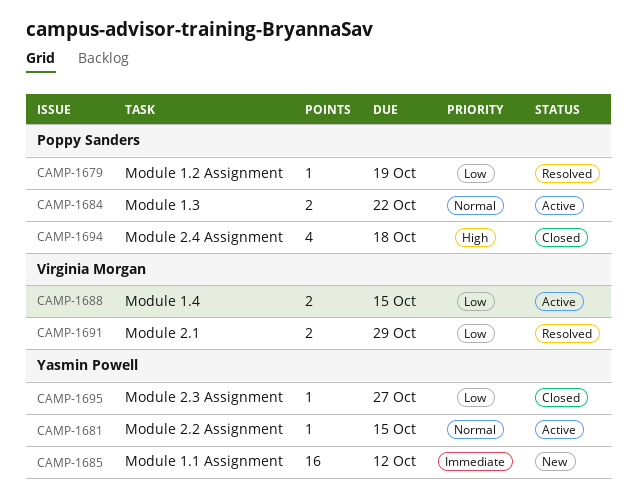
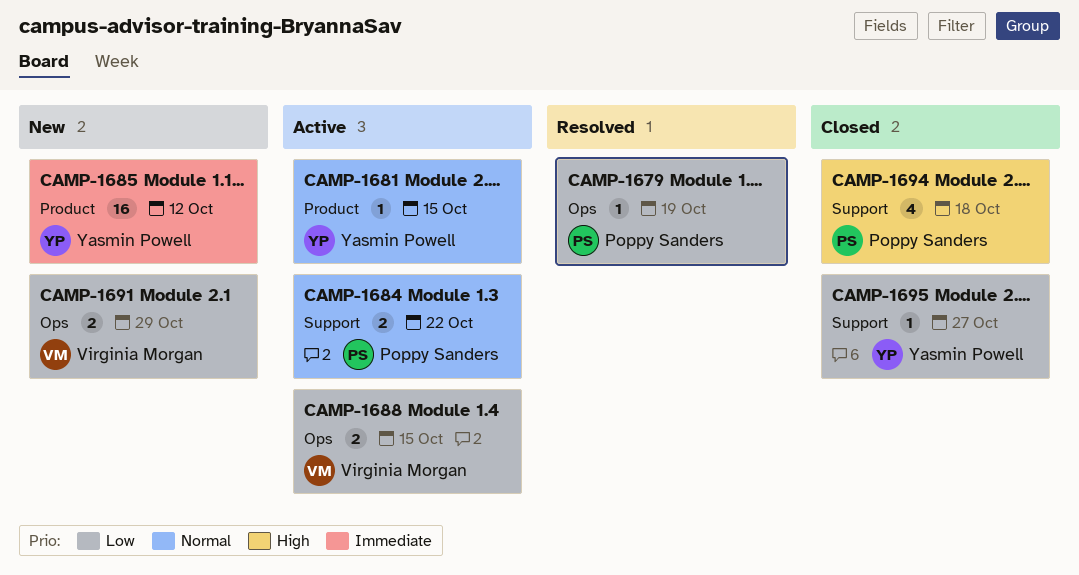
CAMP-1691, status: Resolved -> New

